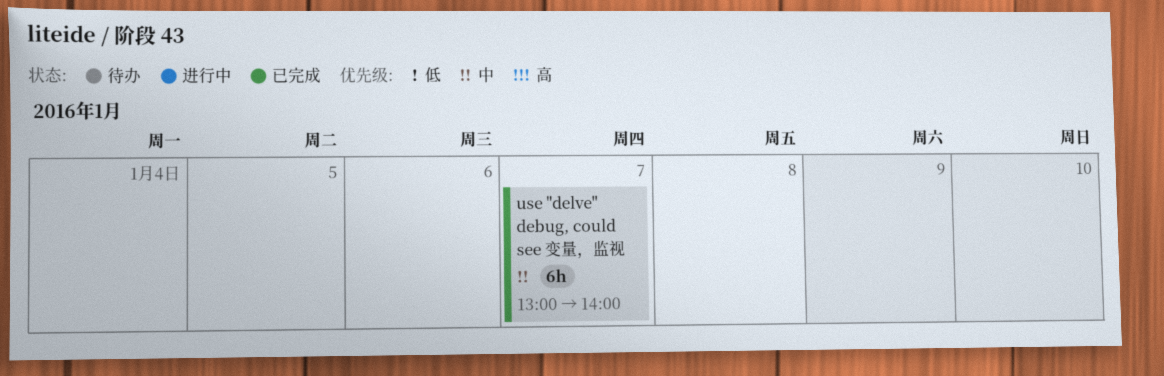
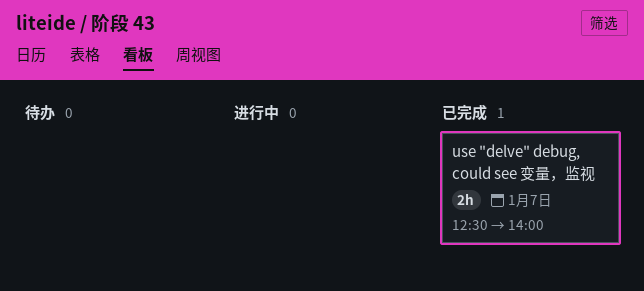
use "delve" debug, could see 变量，监视, estimate: 6h -> 2h
use "delve" debug, could see 变量，监视, begins: 13:00 -> 12:30

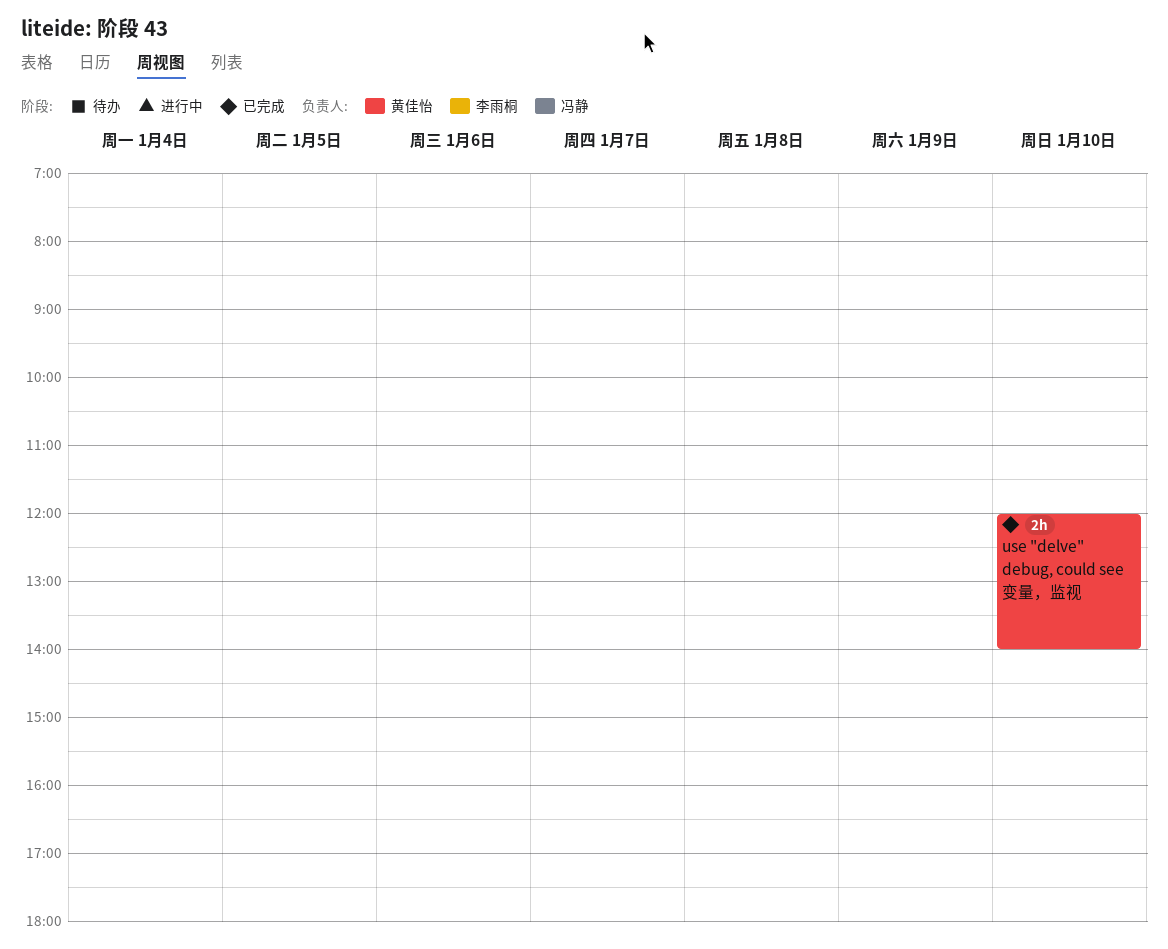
use "delve" debug, could see 变量，监视, day: Jan 7 -> Jan 10
use "delve" debug, could see 变量，监视, begins: 12:30 -> 12:00

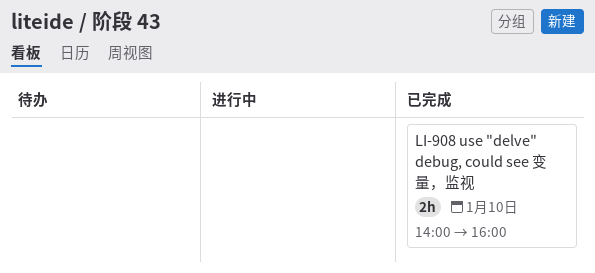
use "delve" debug, could see 变量，监视, begins: 12:00 -> 14:00
use "delve" debug, could see 变量，监视, ends: 14:00 -> 16:00

